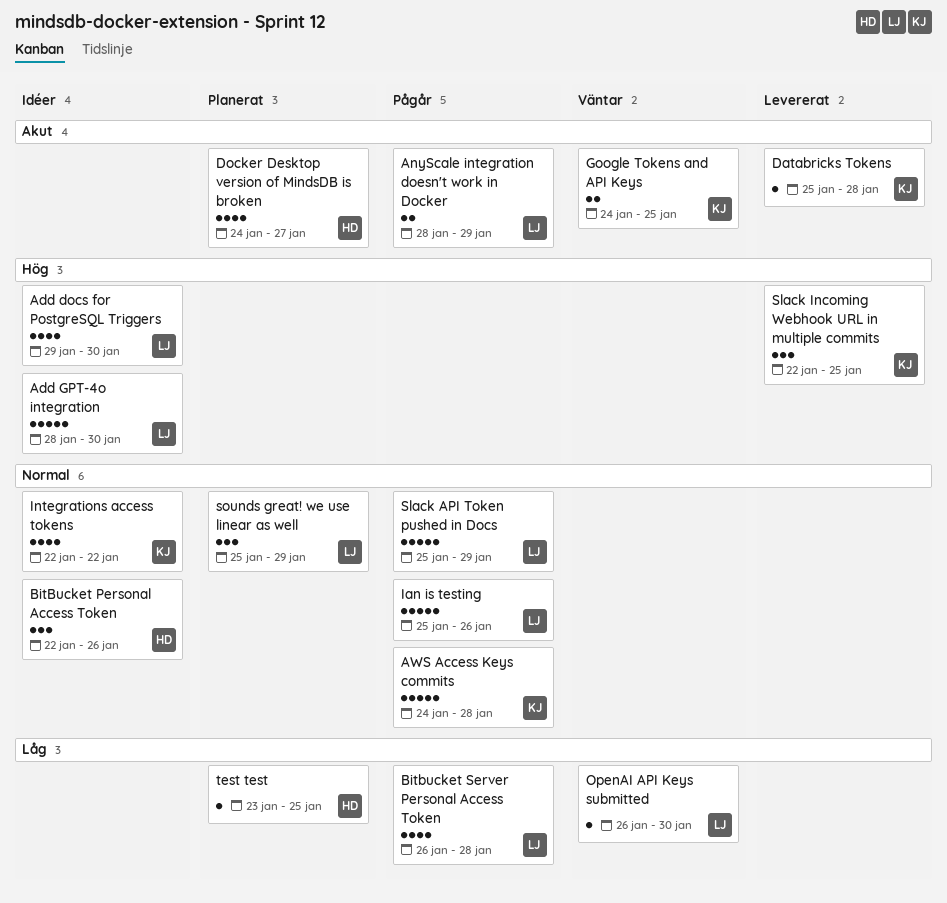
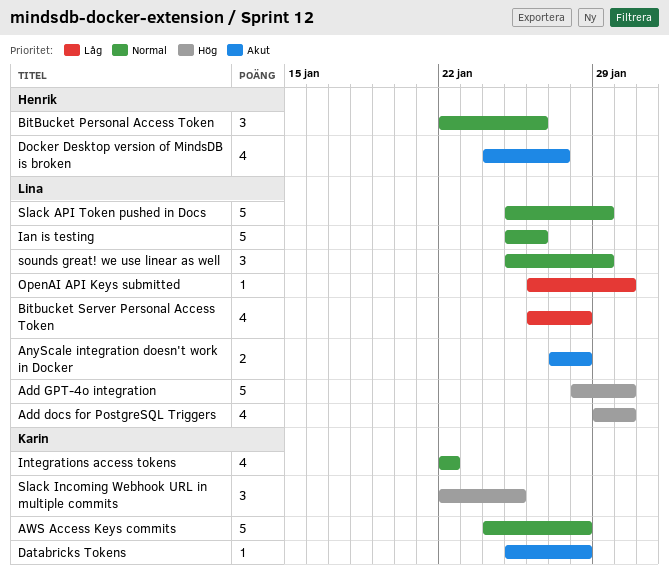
AnyScale integration doesn't work in Docker, start: Jan 28 -> Jan 27
AnyScale integration doesn't work in Docker, due: Jan 29 -> Jan 28
Google Tokens and API Keys: present -> none
test test: present -> none

